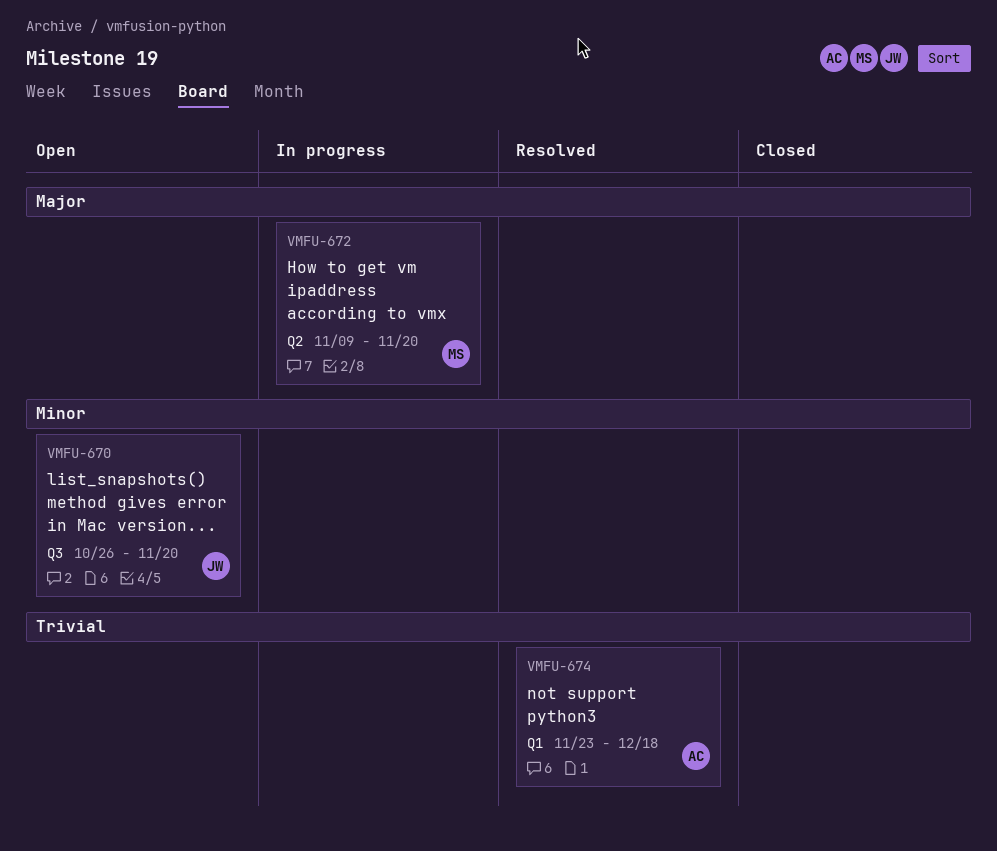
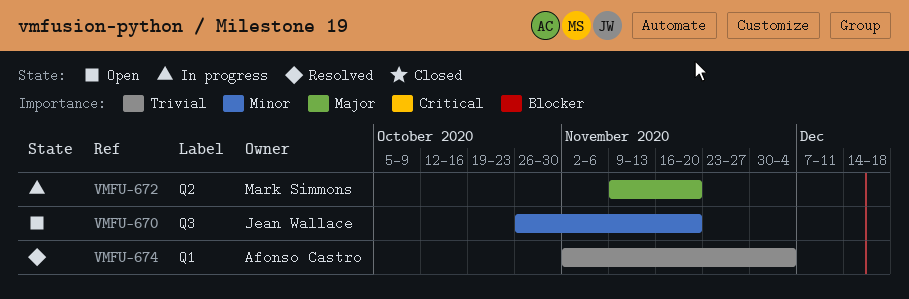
VMFU-674, start: Nov 23 -> Nov 2
VMFU-674, due: Dec 18 -> Dec 4

